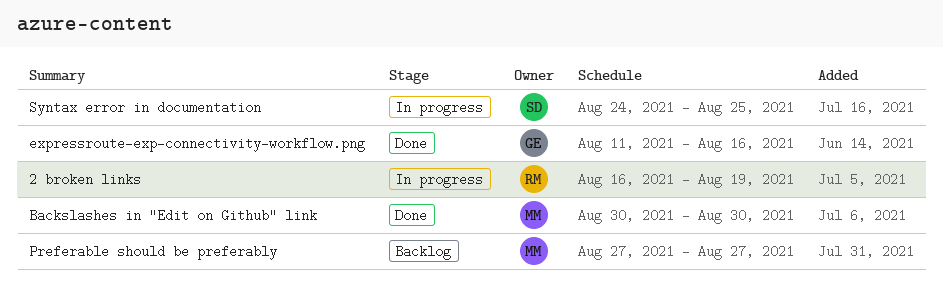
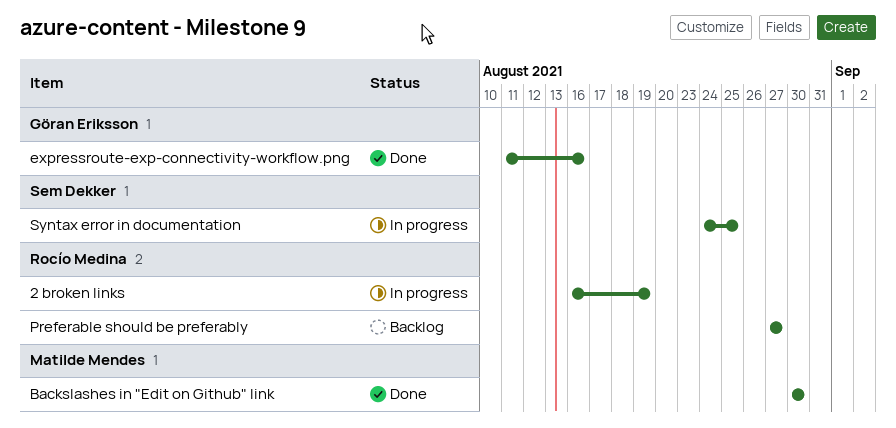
Preferable should be preferably, owner: Matilde Mendes -> Rocío Medina

